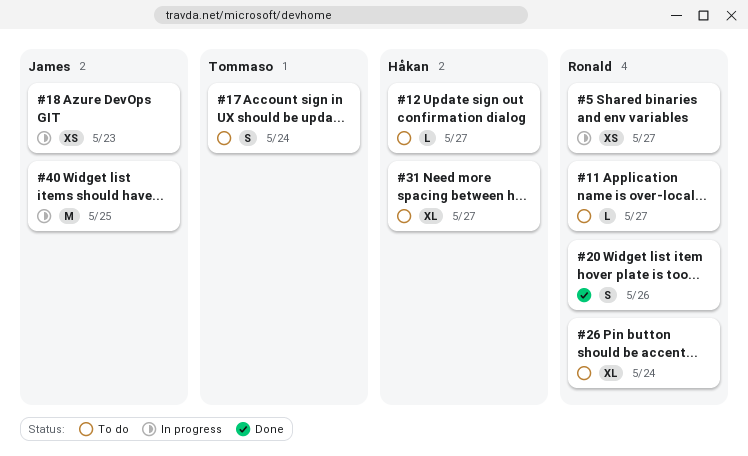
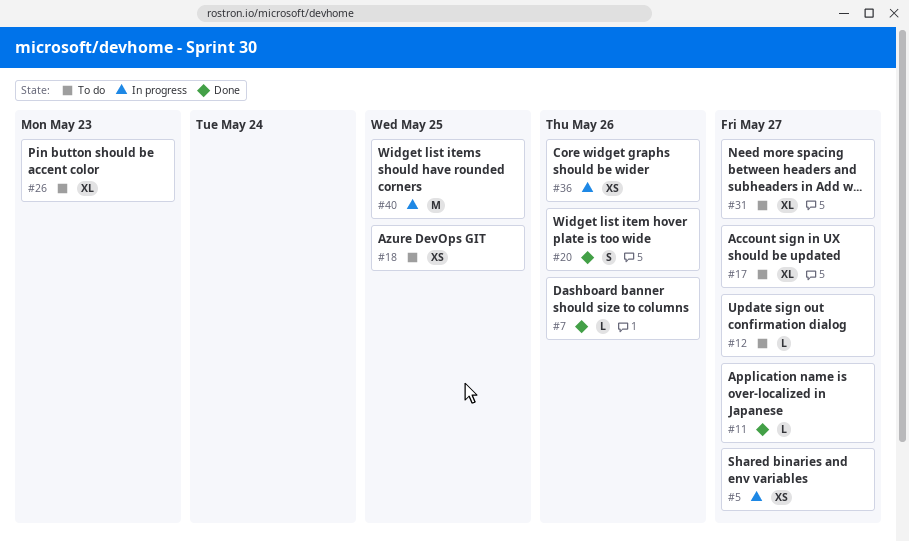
#7: none -> present
#11, status: To do -> Done
#17, estimate: S -> XL
#17, due: May 24 -> May 27
#18, status: In progress -> To do
#18, due: May 23 -> May 25
#26, due: May 24 -> May 23
#36: none -> present

